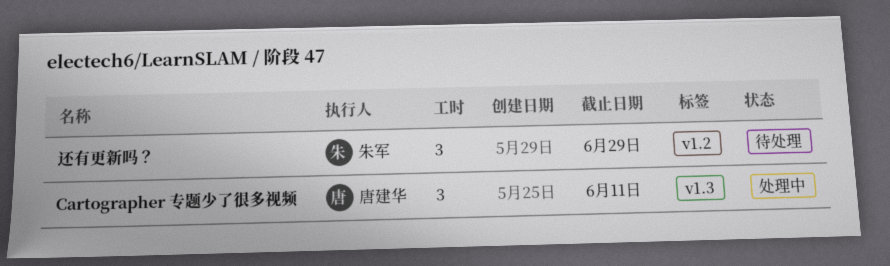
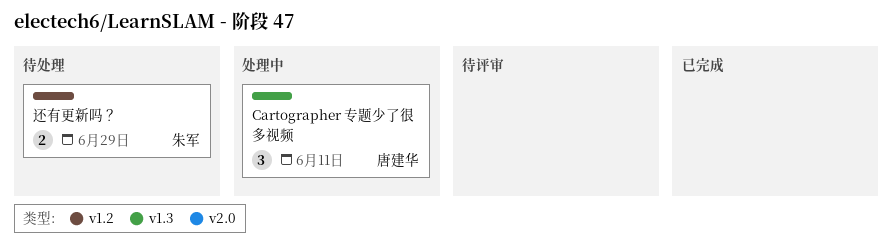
还有更新吗？, estimate: 3 -> 2

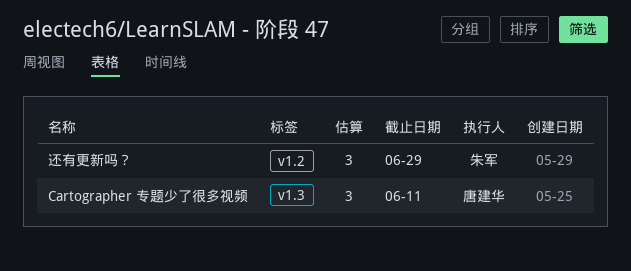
还有更新吗？, estimate: 2 -> 3

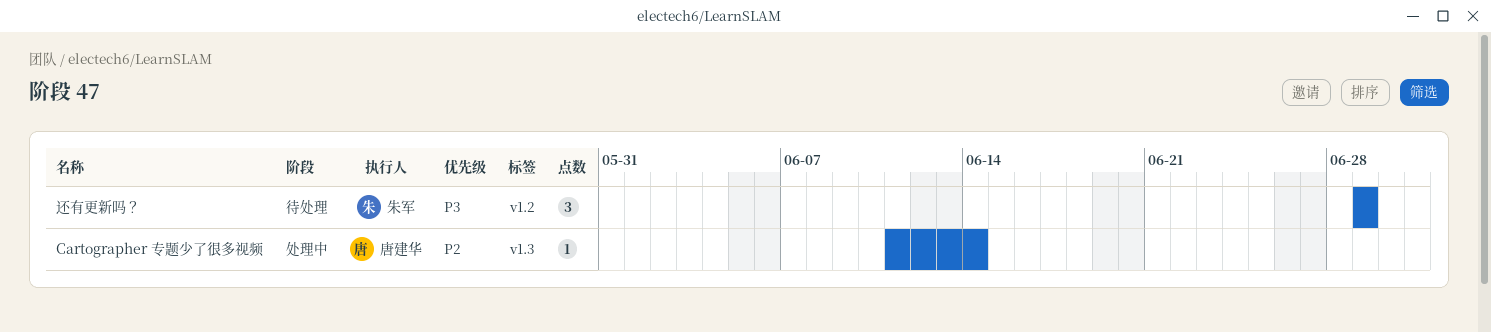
Cartographer 专题少了很多视频, estimate: 3 -> 1
Cartographer 专题少了很多视频, due: Jun 11 -> Jun 14

